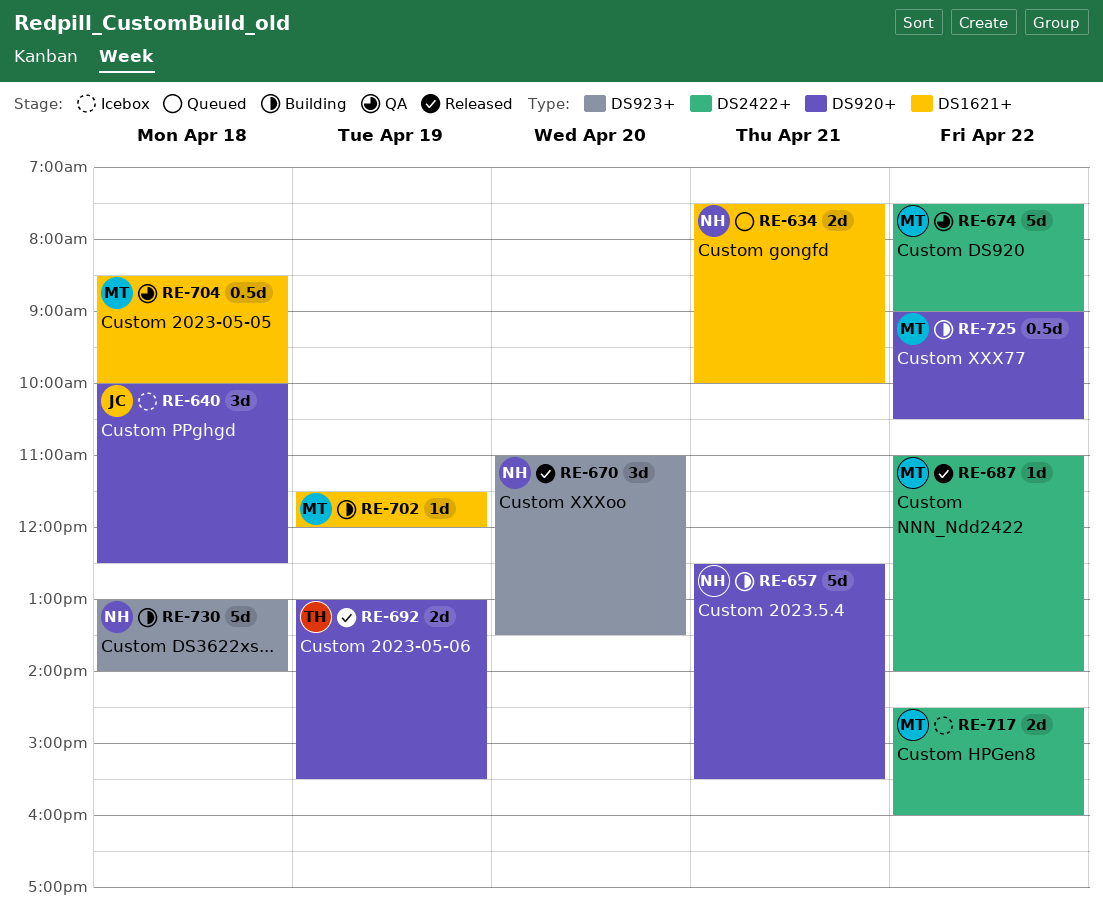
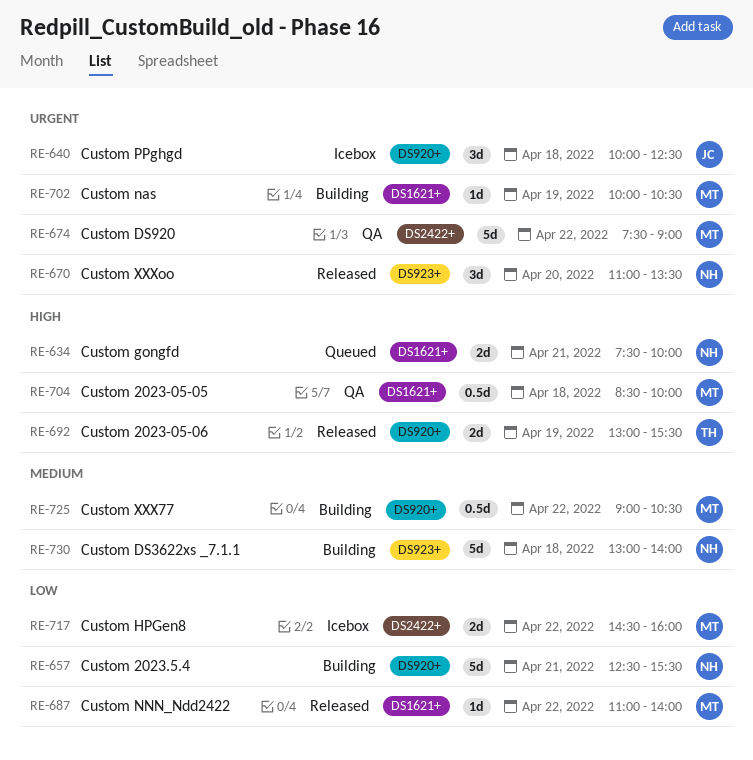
RE-687, label: DS2422+ -> DS1621+
RE-702, begins: 11:30 -> 10:00
RE-702, ends: 12:00 -> 10:30

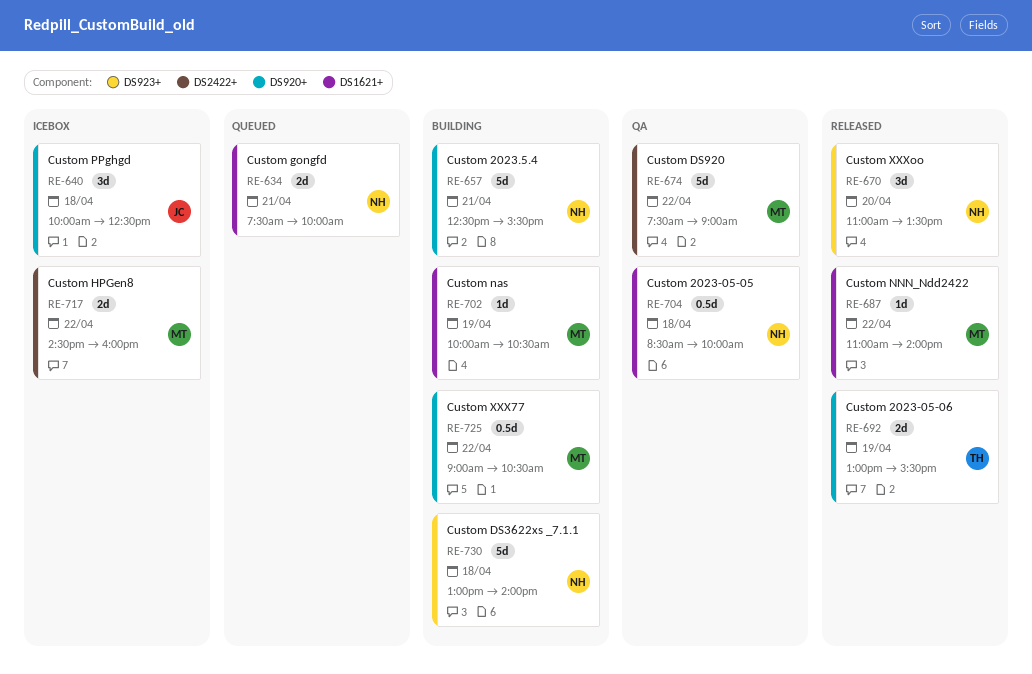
RE-704, owner: MT -> NH

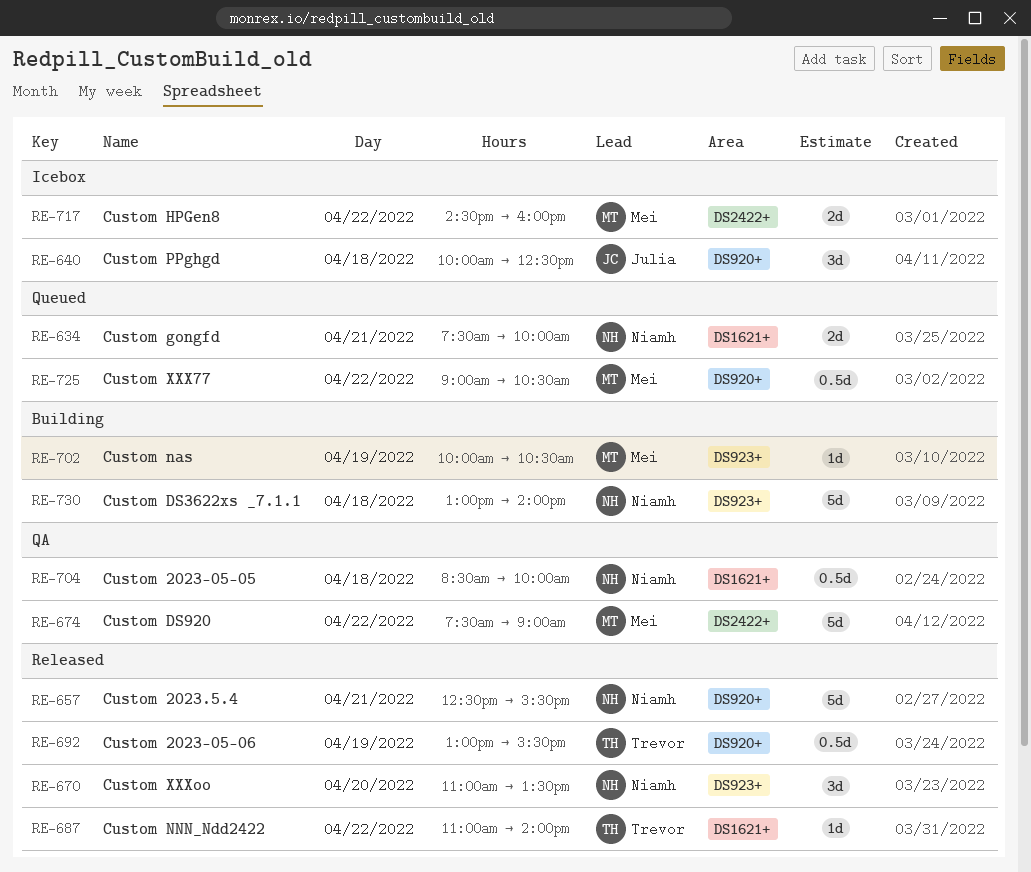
RE-657, status: Building -> Released
RE-687, owner: Mei -> Trevor
RE-692, estimate: 2d -> 0.5d
RE-702, label: DS1621+ -> DS923+
RE-725, status: Building -> Queued

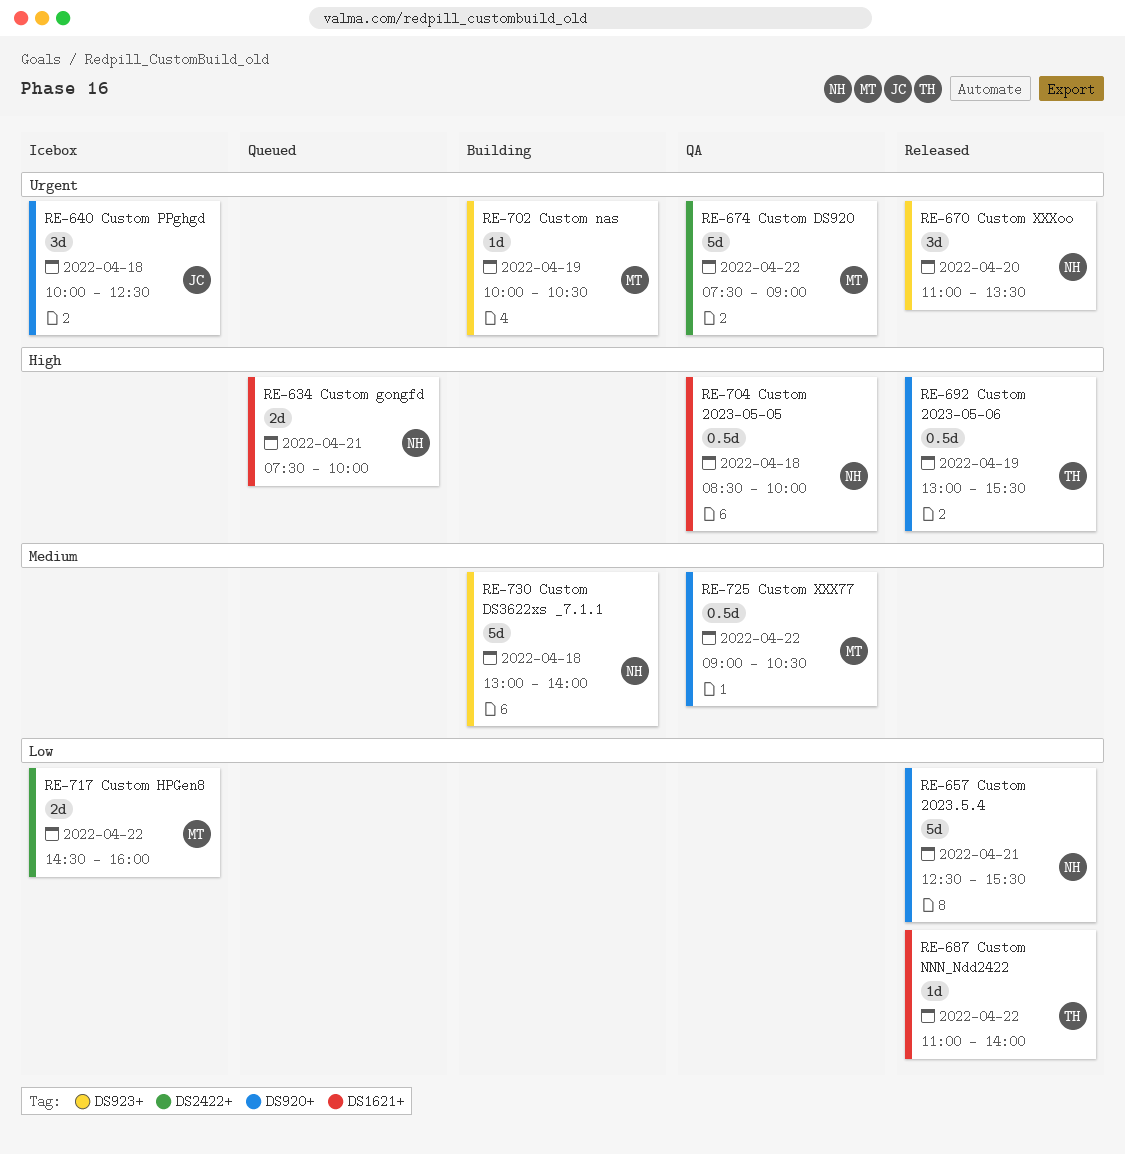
RE-725, status: Queued -> QA

